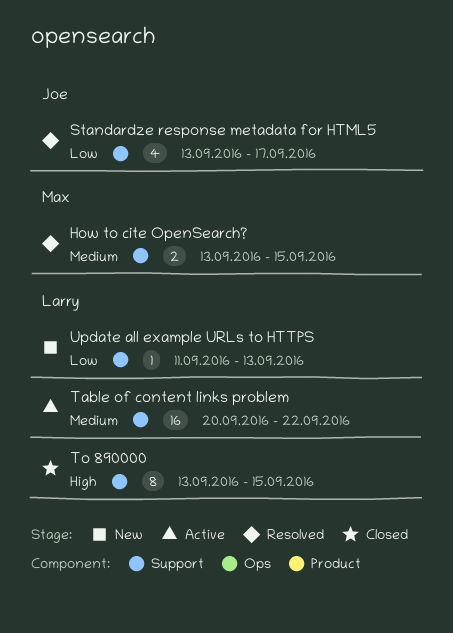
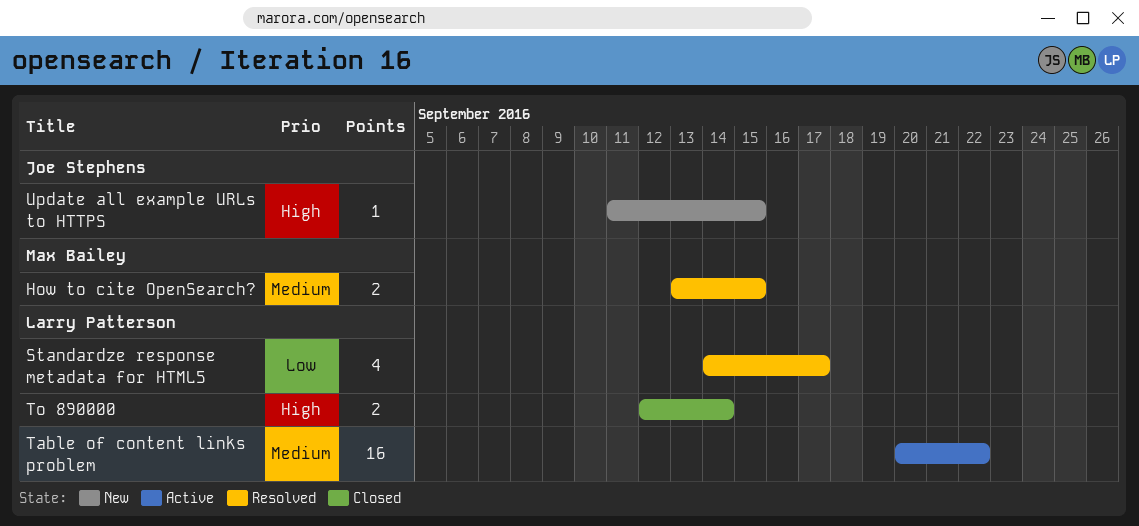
Standardze response metadata for HTML5, owner: Joe Stephens -> Larry Patterson
Standardze response metadata for HTML5, start: Sep 13 -> Sep 14
To 890000, estimate: 8 -> 2
To 890000, start: Sep 13 -> Sep 12
To 890000, due: Sep 15 -> Sep 14
Update all example URLs to HTTPS, owner: Larry Patterson -> Joe Stephens
Update all example URLs to HTTPS, priority: Low -> High
Update all example URLs to HTTPS, due: Sep 13 -> Sep 15

